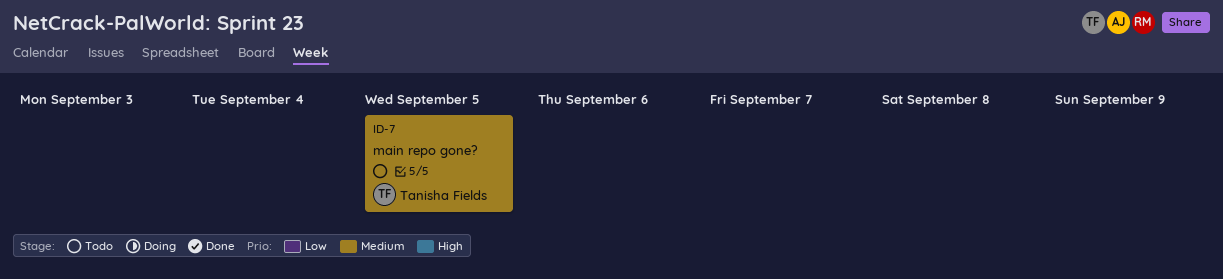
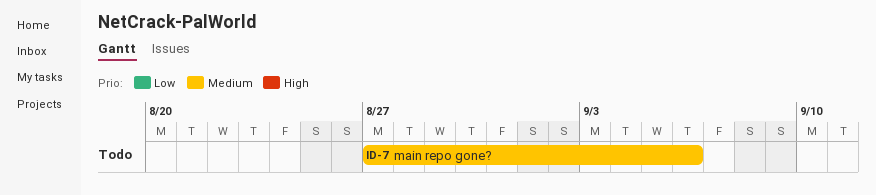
ID-7, due: Sep 5 -> Sep 6

